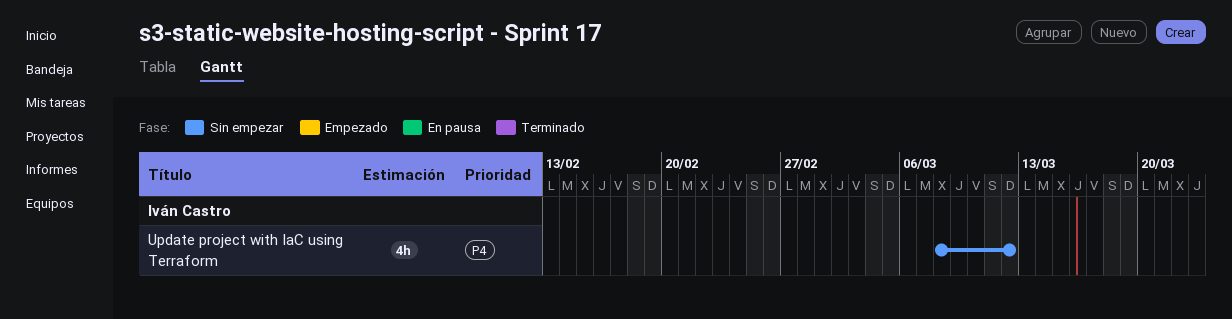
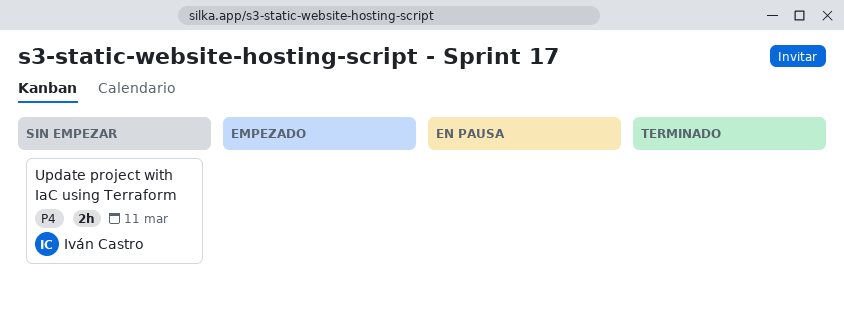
Update project with IaC using Terraform, estimate: 4h -> 2h
Update project with IaC using Terraform, due: Mar 12 -> Mar 11

